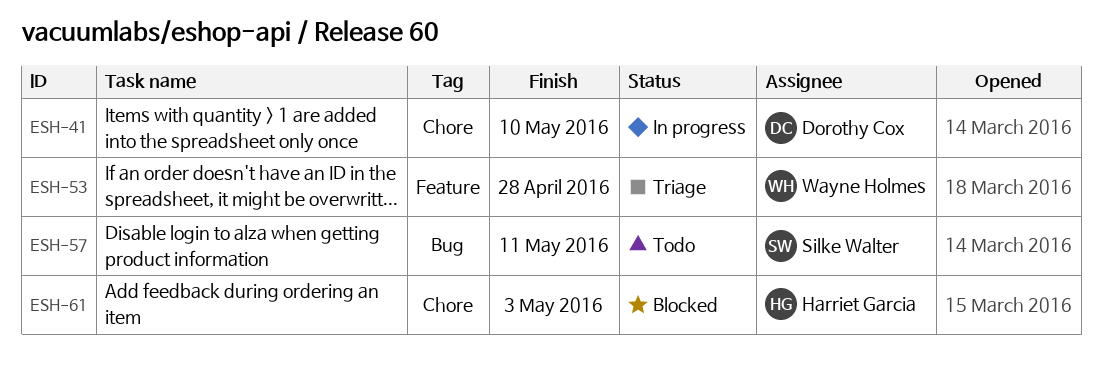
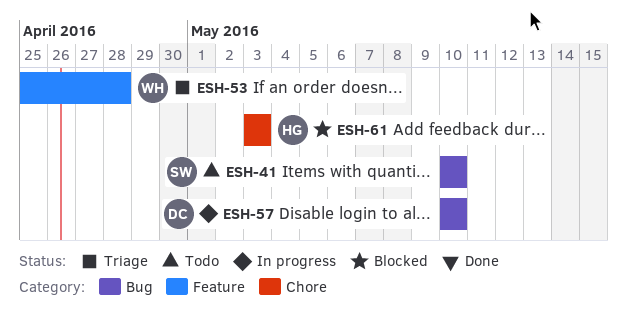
ESH-41, status: In progress -> Todo
ESH-41, owner: Dorothy Cox -> Silke Walter
ESH-41, label: Chore -> Bug
ESH-57, status: Todo -> In progress
ESH-57, owner: Silke Walter -> Dorothy Cox
ESH-57, due: May 11 -> May 10

